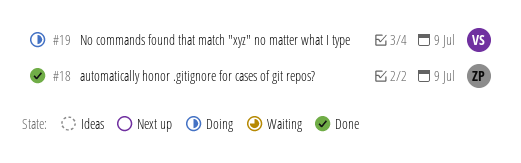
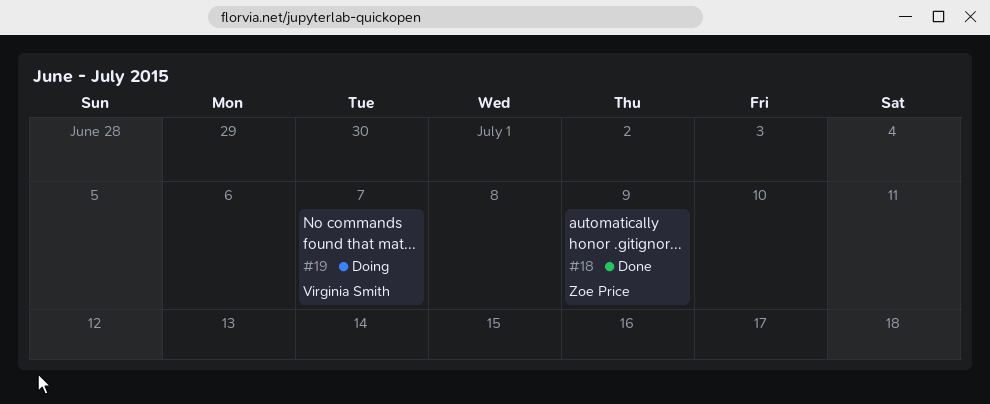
#19, due: Jul 9 -> Jul 7

